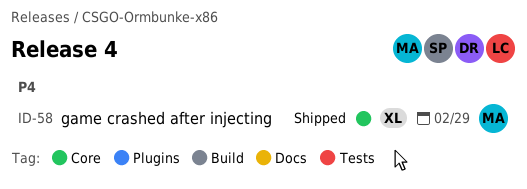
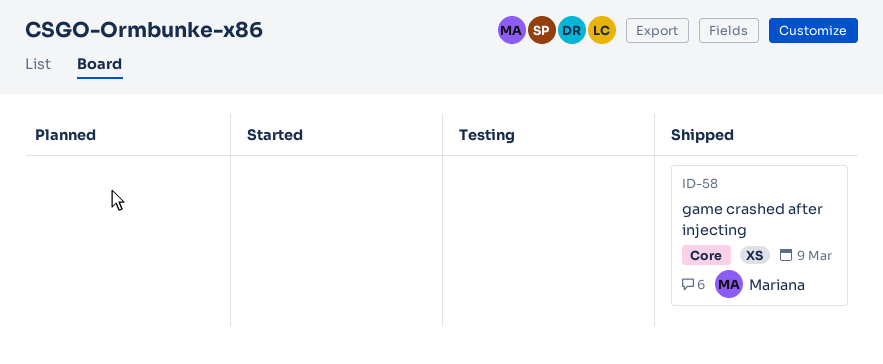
ID-58, estimate: XL -> XS
ID-58, due: Feb 29 -> Mar 9

